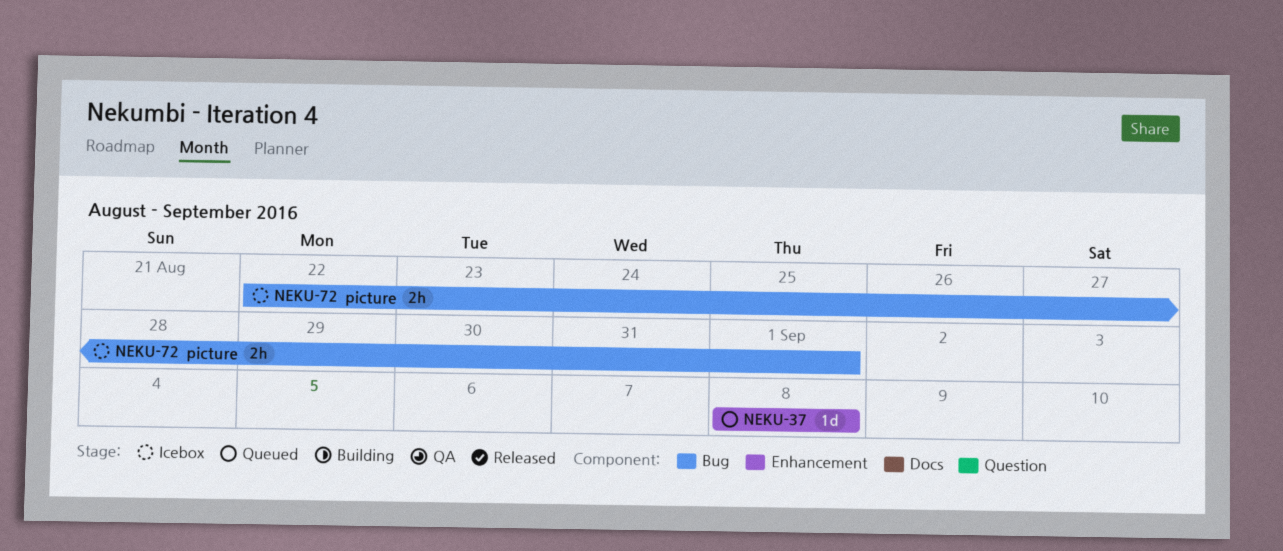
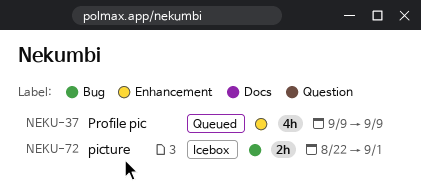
NEKU-37, estimate: 1d -> 4h
NEKU-37, start: Sep 8 -> Sep 9
NEKU-37, due: Sep 8 -> Sep 9

